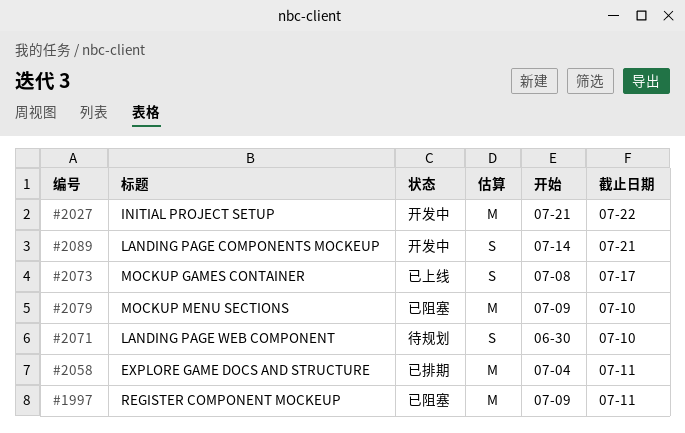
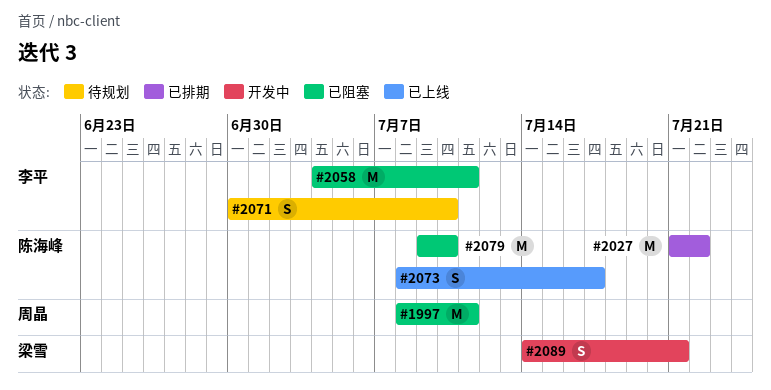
#1997, start: Jul 9 -> Jul 8
#2027, status: 开发中 -> 已排期
#2058, status: 已排期 -> 已阻塞

